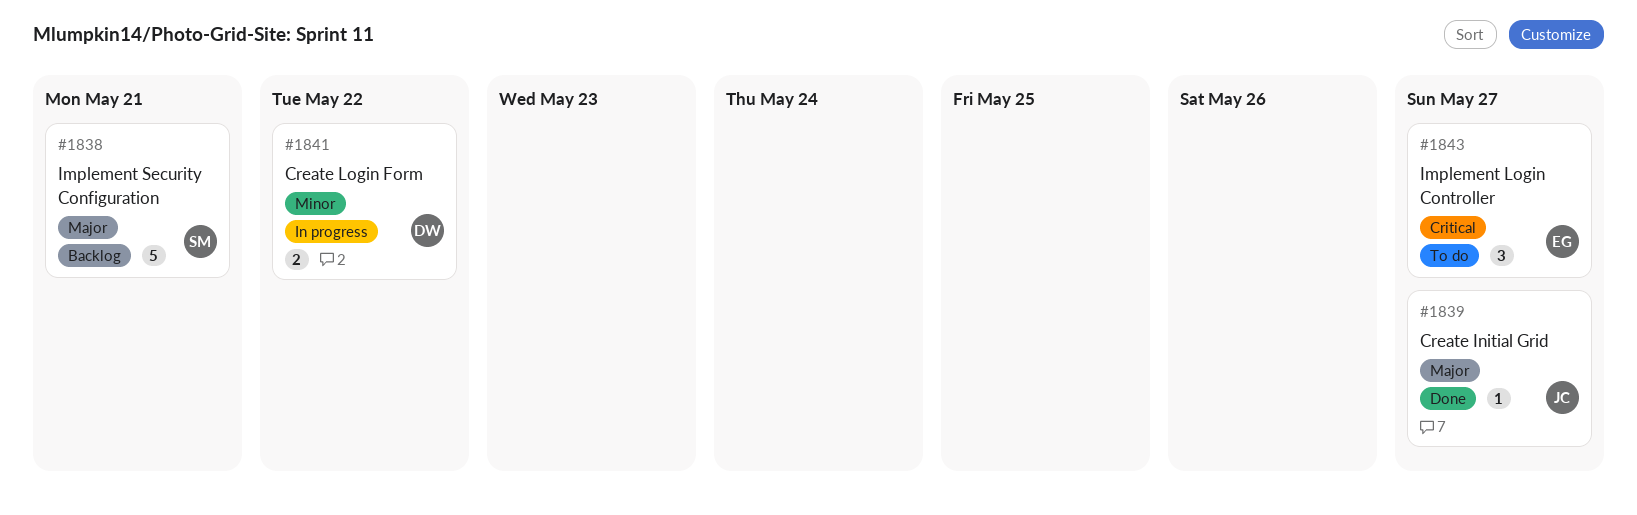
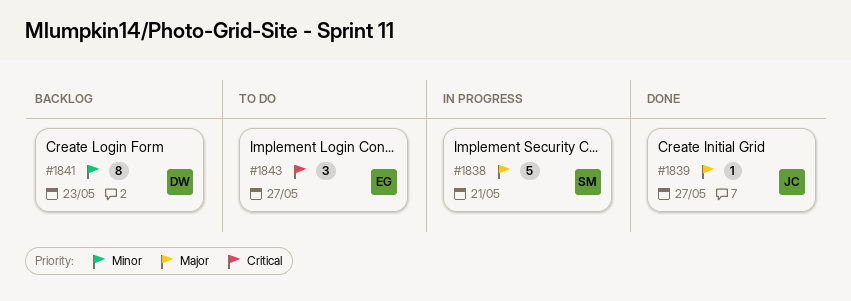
#1838, status: Backlog -> In progress
#1841, status: In progress -> Backlog
#1841, estimate: 2 -> 8
#1841, due: May 22 -> May 23

